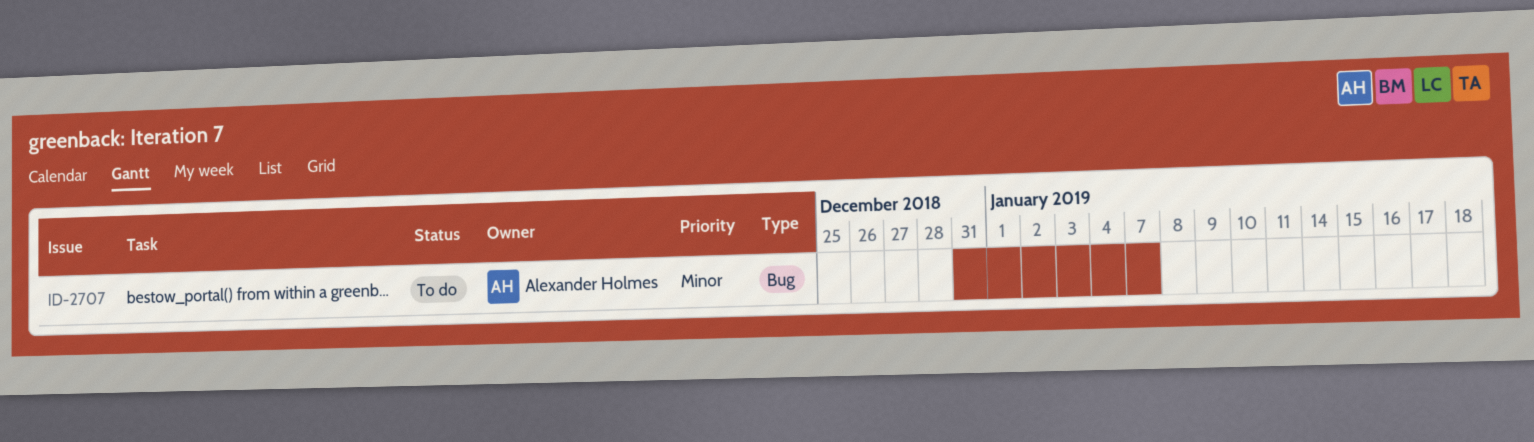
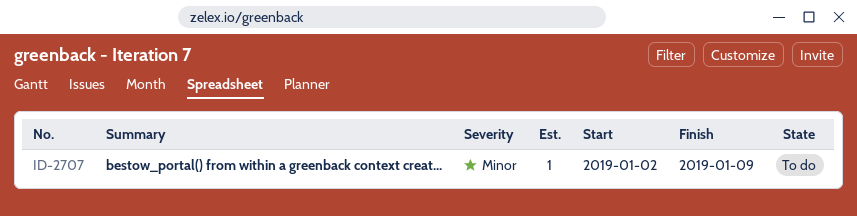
ID-2707, start: Dec 31 -> Jan 2
ID-2707, due: Jan 7 -> Jan 9

